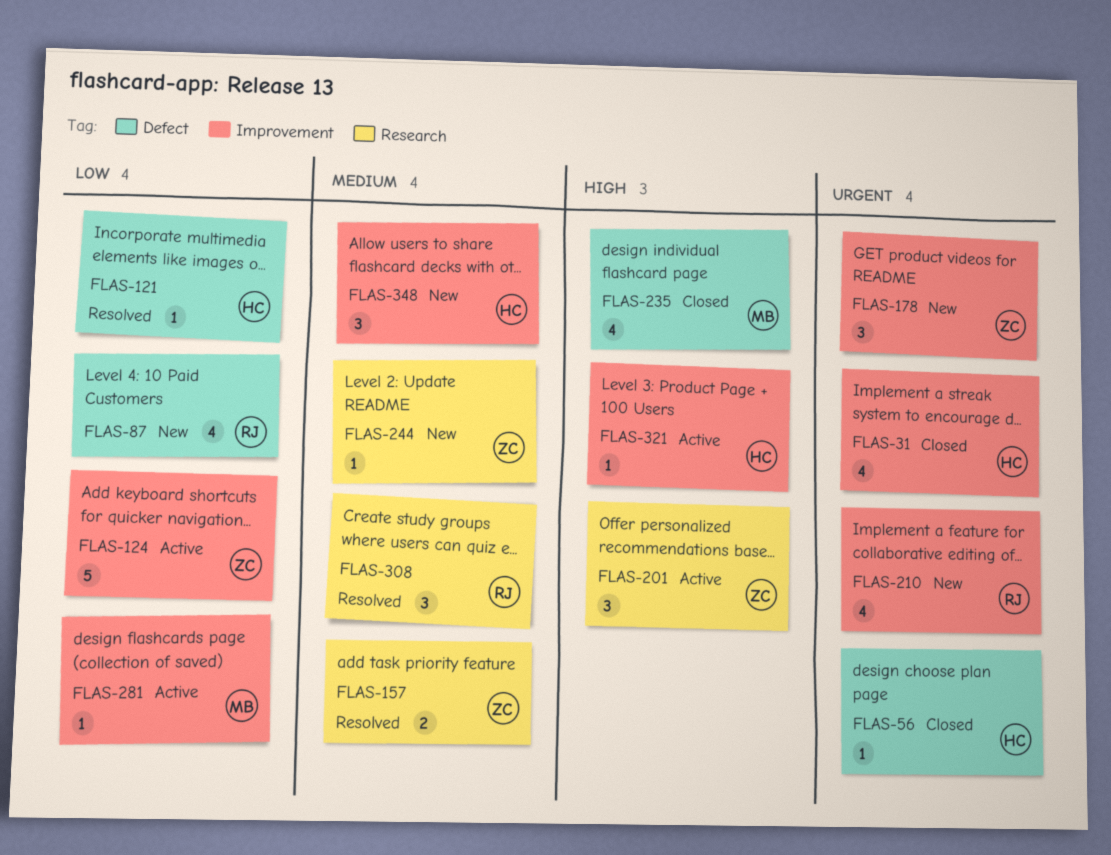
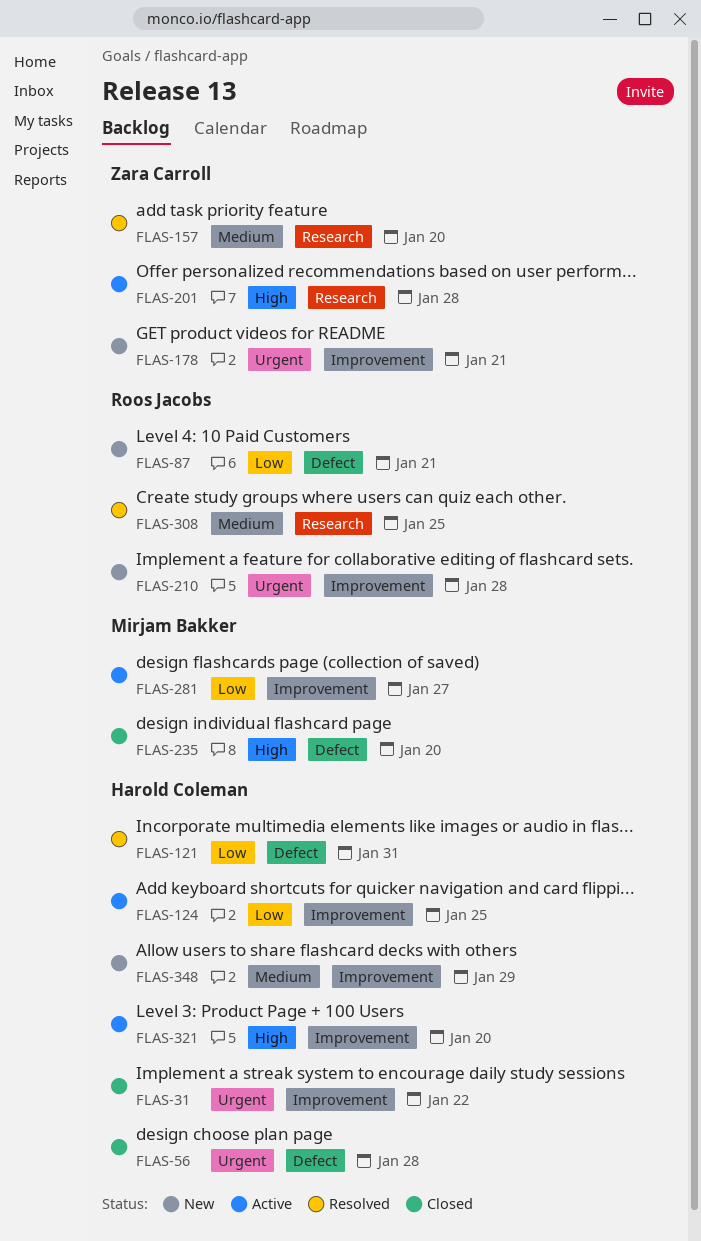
FLAS-124, owner: Zara Carroll -> Harold Coleman
FLAS-244: present -> none

